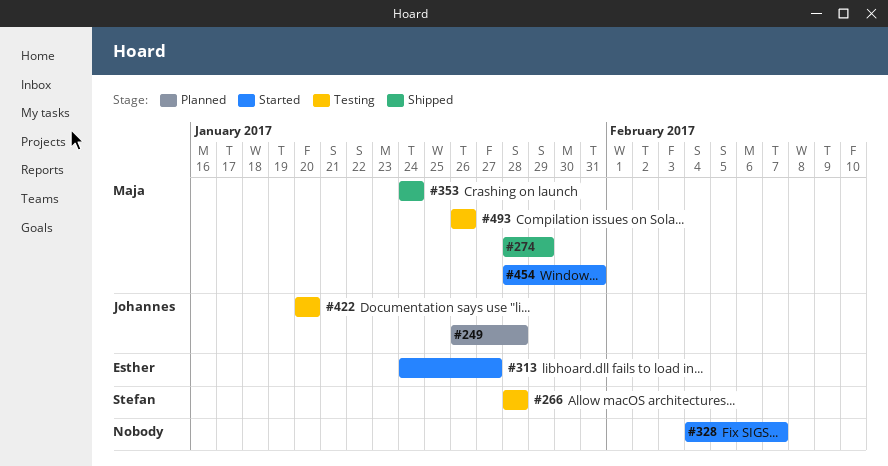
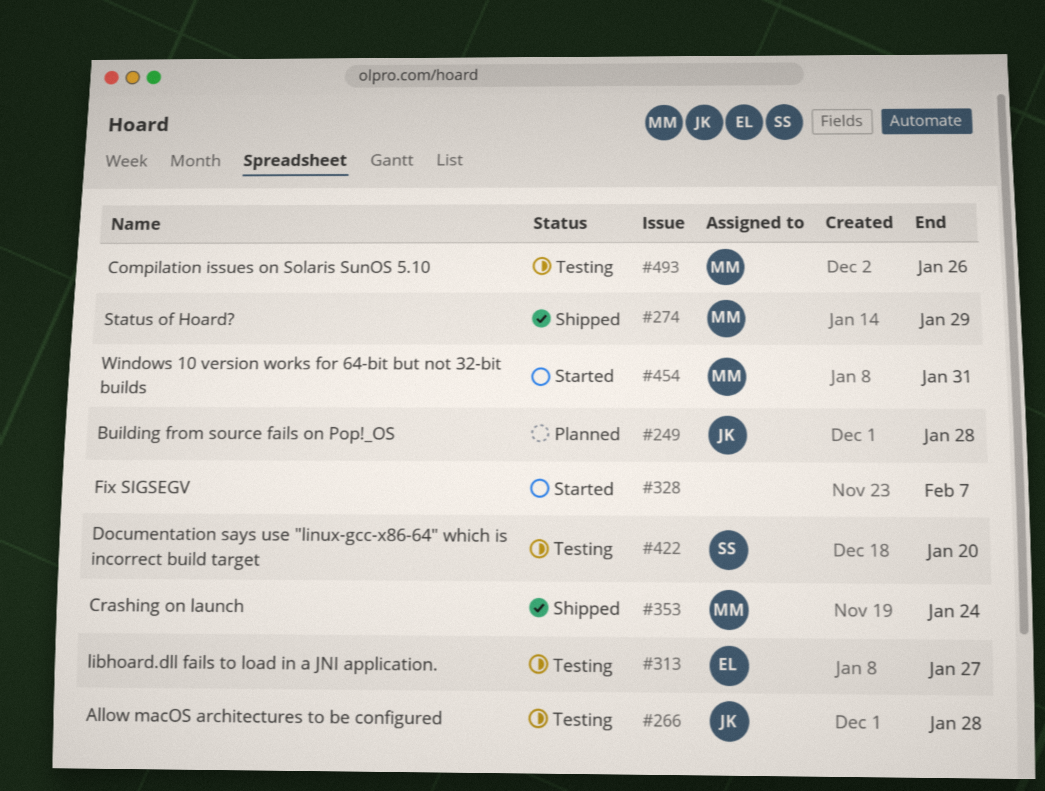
#266, owner: Stefan -> Johannes
#313, status: Started -> Testing
#422, owner: Johannes -> Stefan

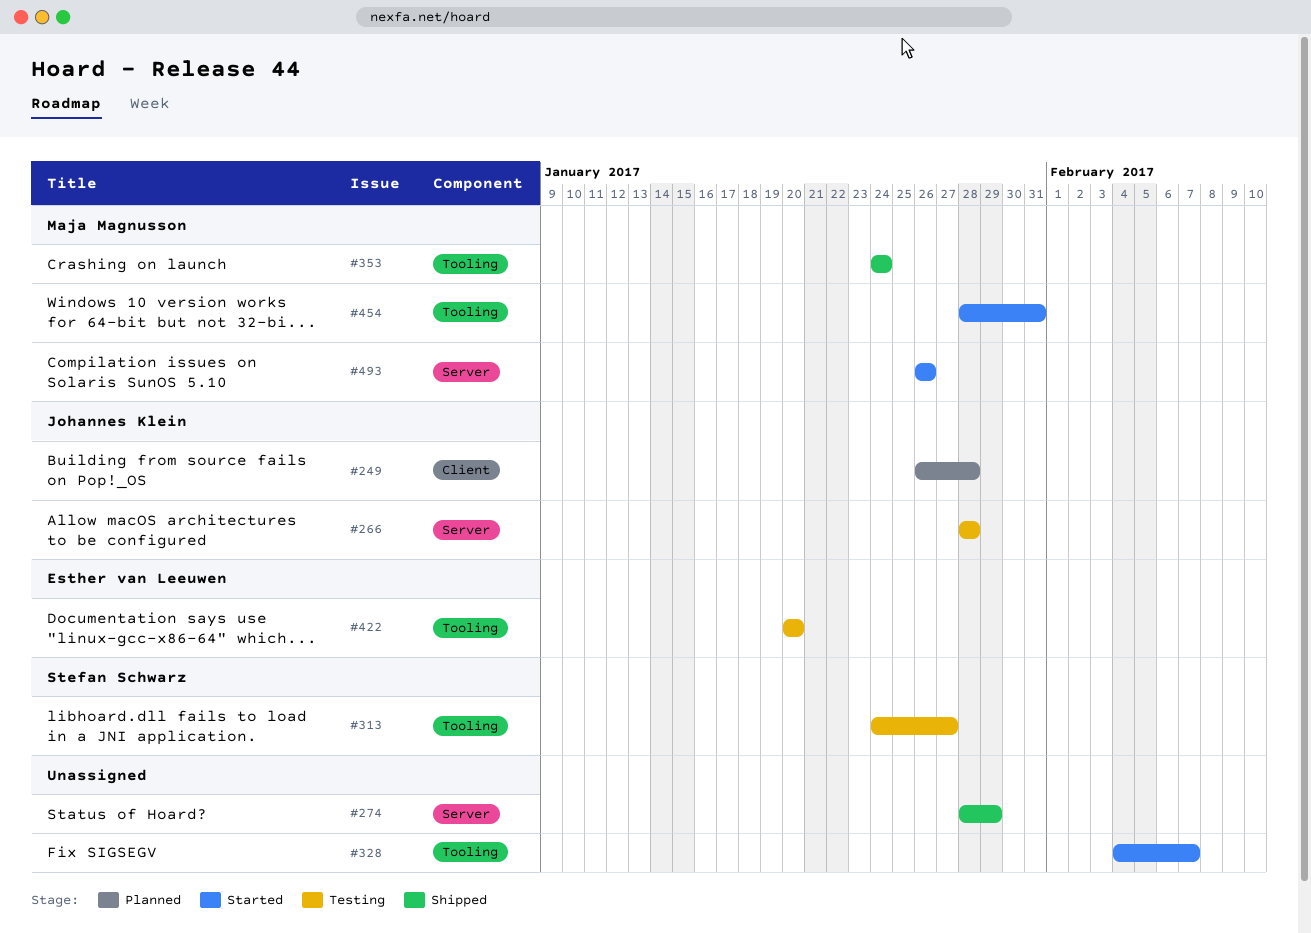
#274, owner: Maja Magnusson -> none
#313, owner: Esther van Leeuwen -> Stefan Schwarz
#422, owner: Stefan Schwarz -> Esther van Leeuwen
#493, status: Testing -> Started

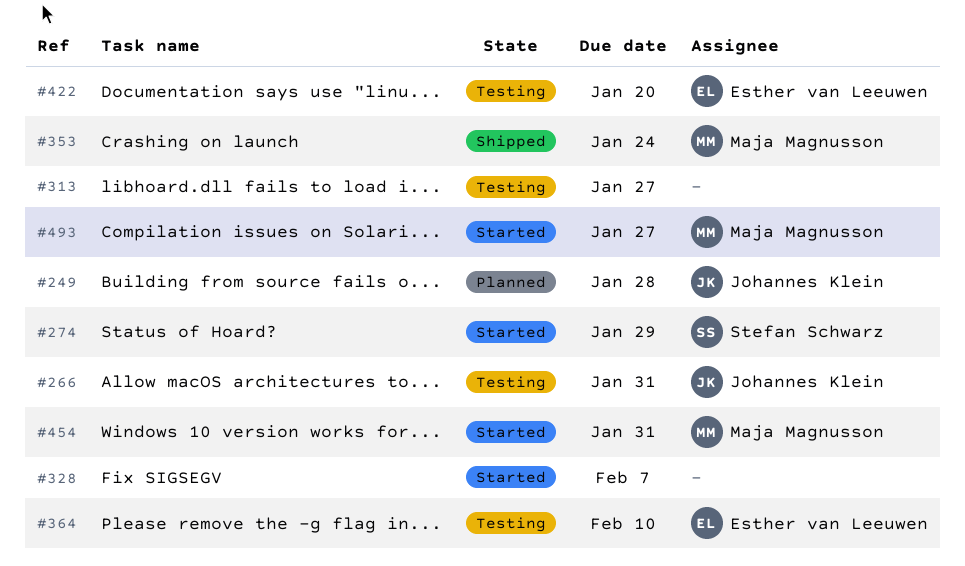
#266, due: Jan 28 -> Jan 31
#274, status: Shipped -> Started
#274, owner: none -> Stefan Schwarz
#313, owner: Stefan Schwarz -> none
#364: none -> present
#493, due: Jan 26 -> Jan 27

